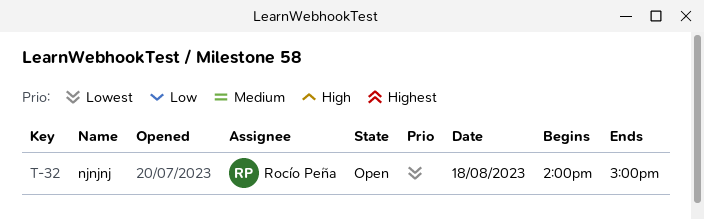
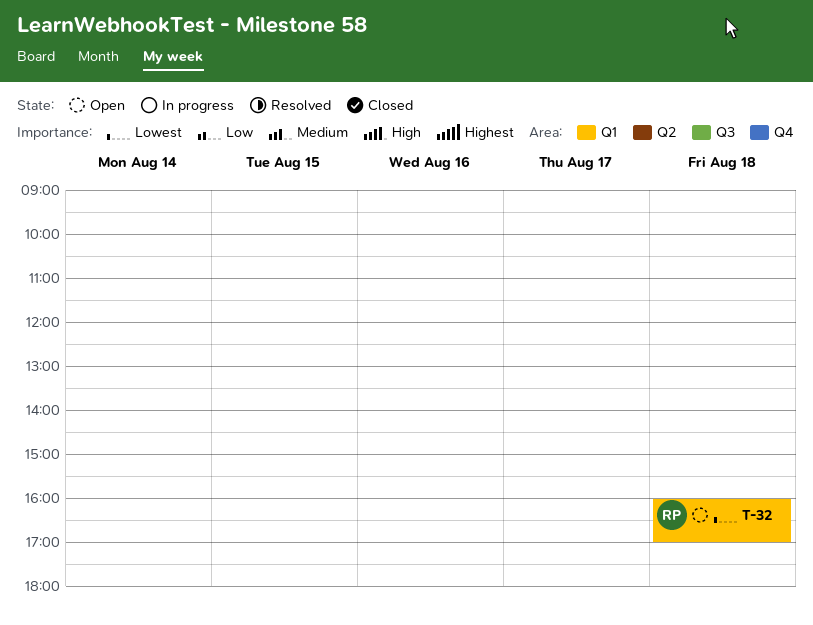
T-32, begins: 14:00 -> 16:00
T-32, ends: 15:00 -> 17:00

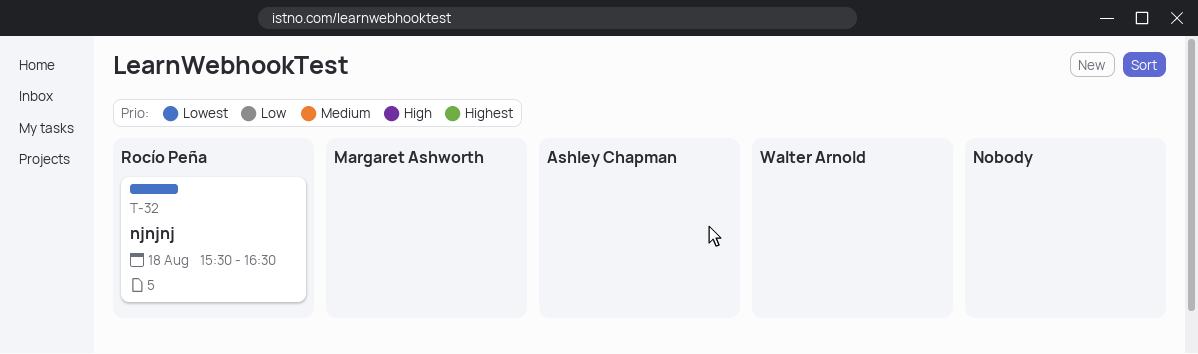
T-32, begins: 16:00 -> 15:30
T-32, ends: 17:00 -> 16:30

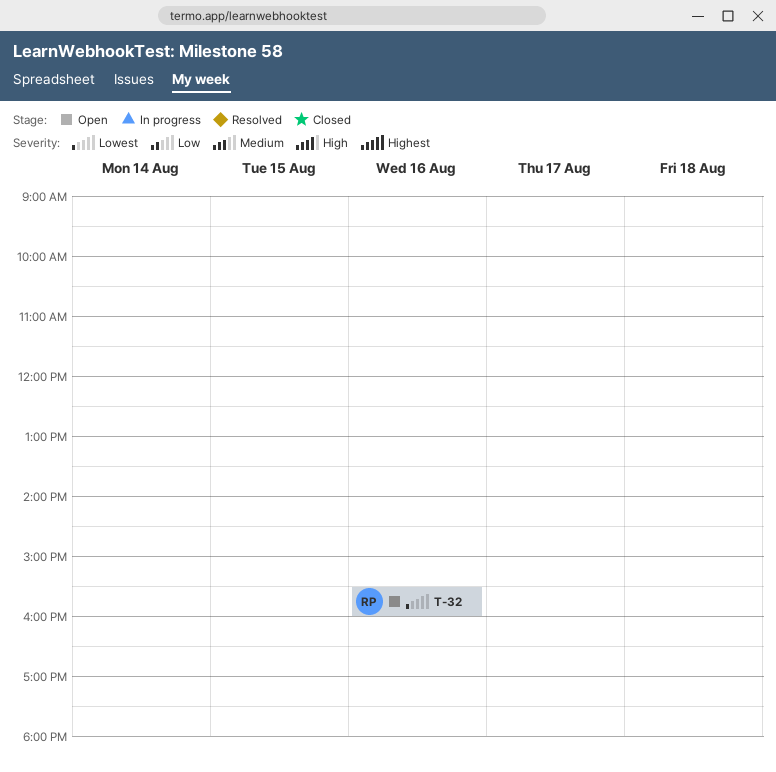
T-32, day: Aug 18 -> Aug 16
T-32, ends: 16:30 -> 16:00

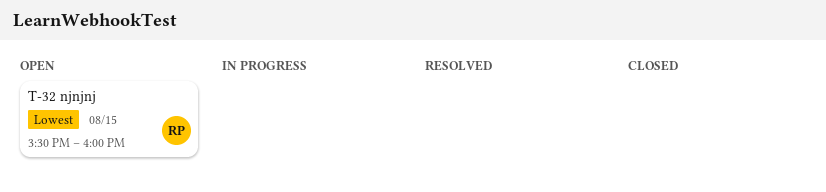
T-32, day: Aug 16 -> Aug 15

